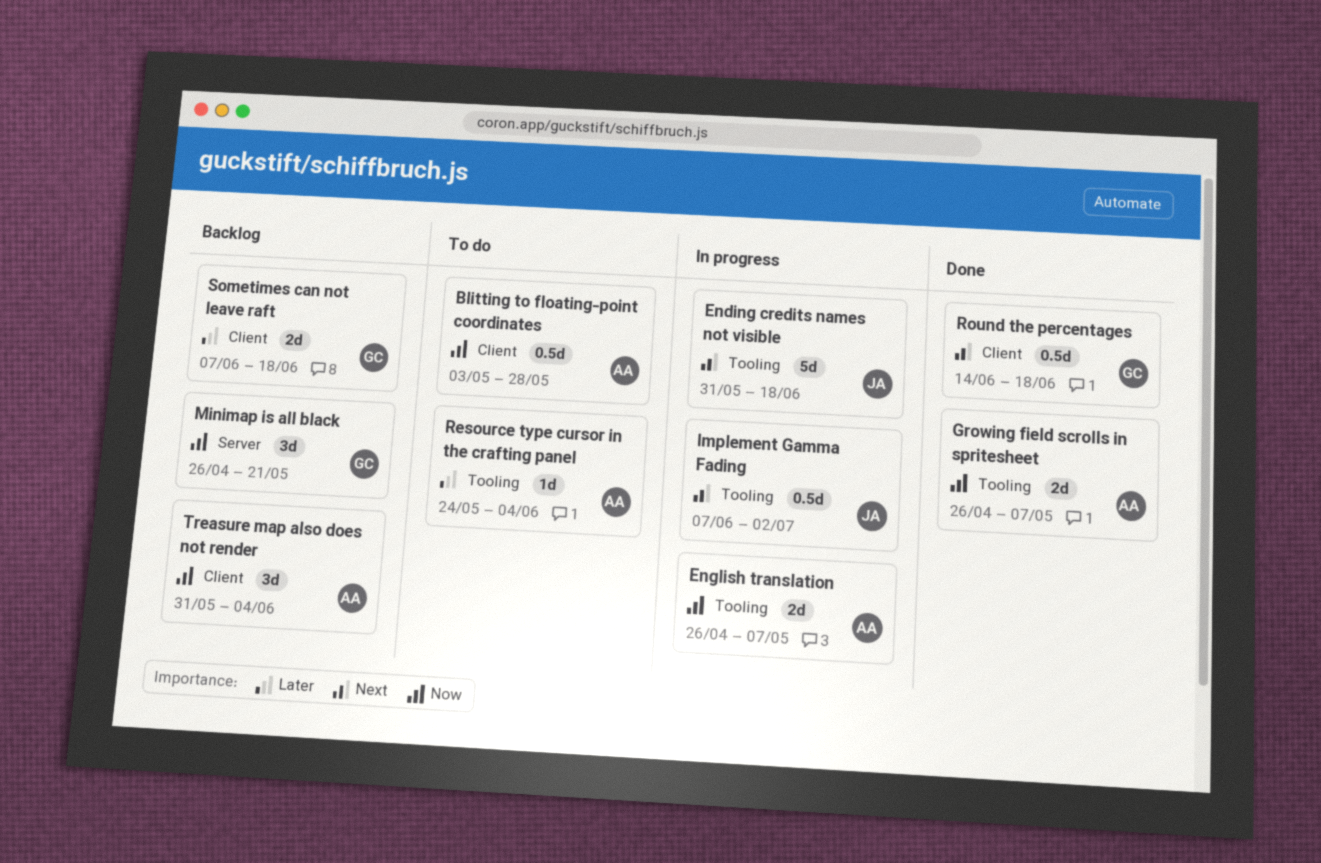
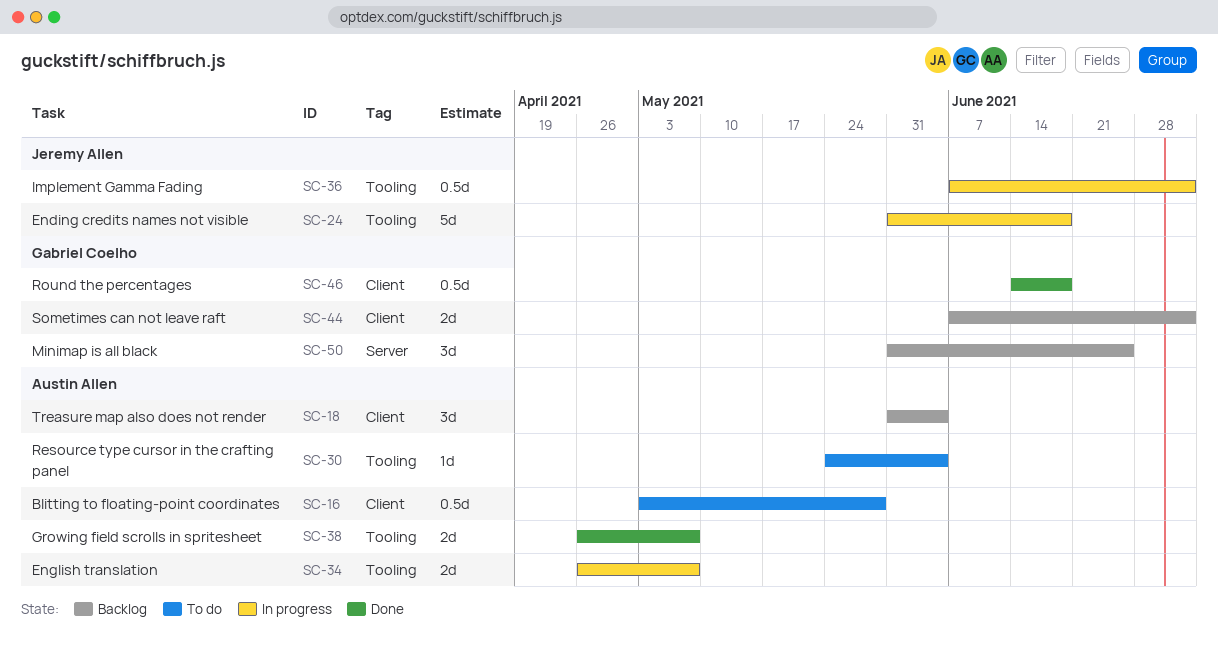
Minimap is all black, start: Apr 26 -> May 31
Minimap is all black, due: May 21 -> Jun 25
Sometimes can not leave raft, due: Jun 18 -> Jul 2

